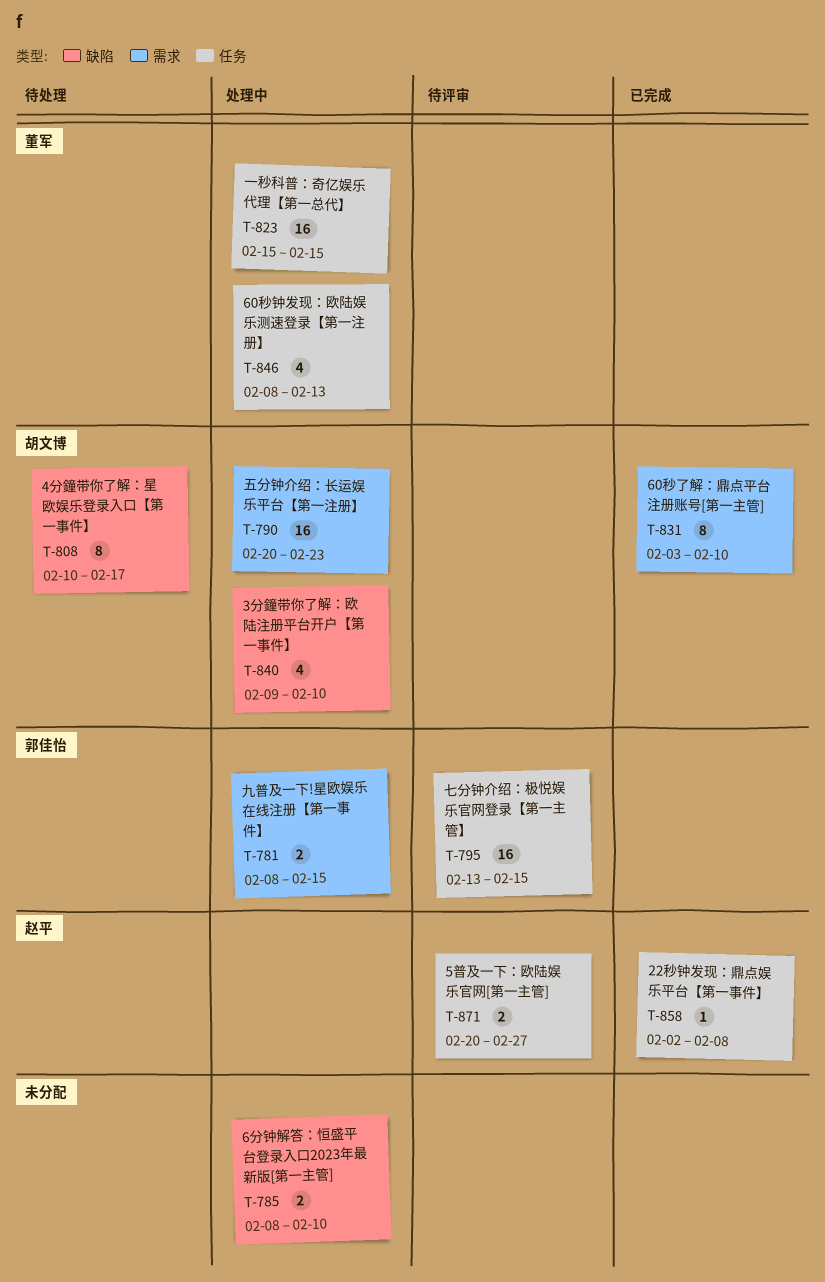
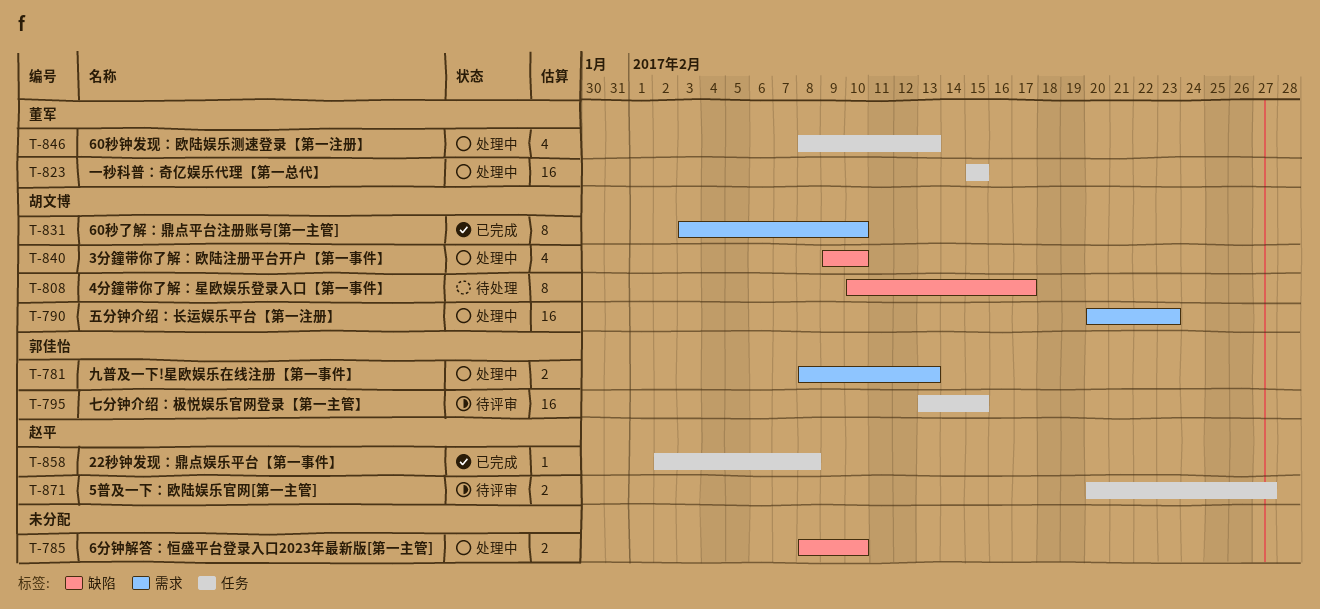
T-781, due: Feb 15 -> Feb 13

